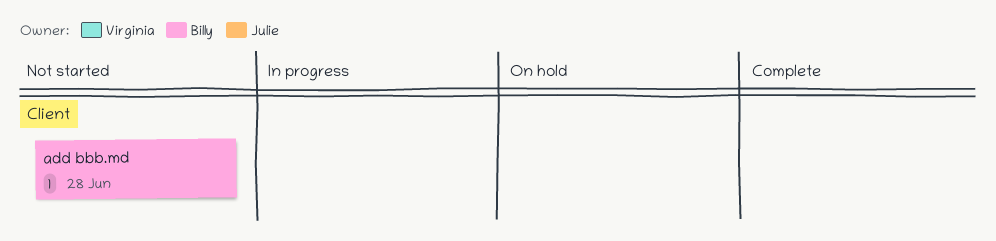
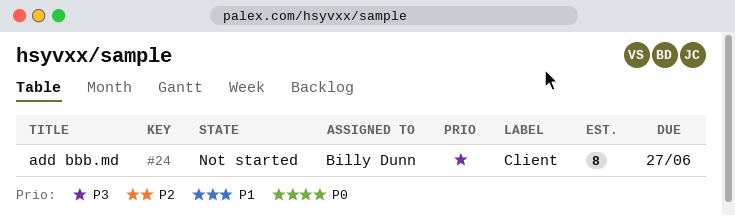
add bbb.md, estimate: 1 -> 8
add bbb.md, due: Jun 28 -> Jun 27

